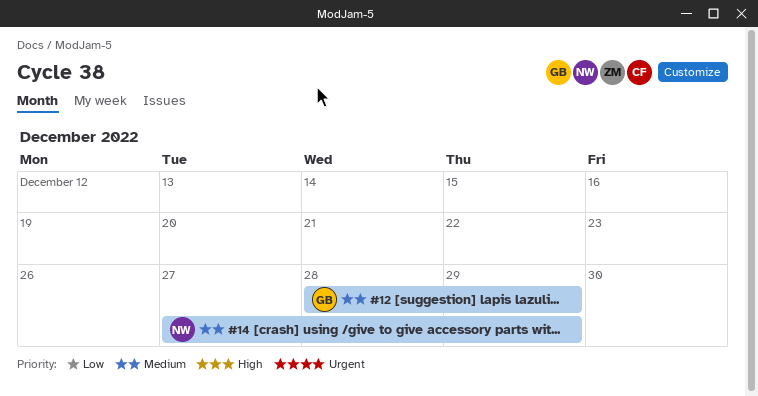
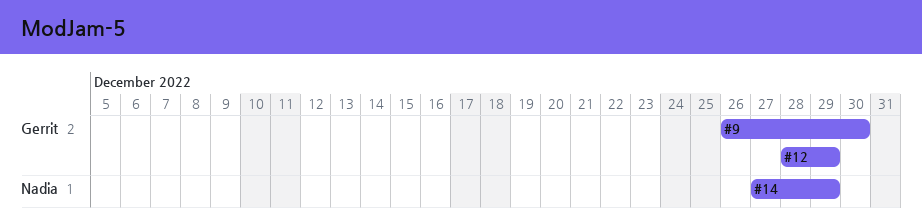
#9: none -> present

